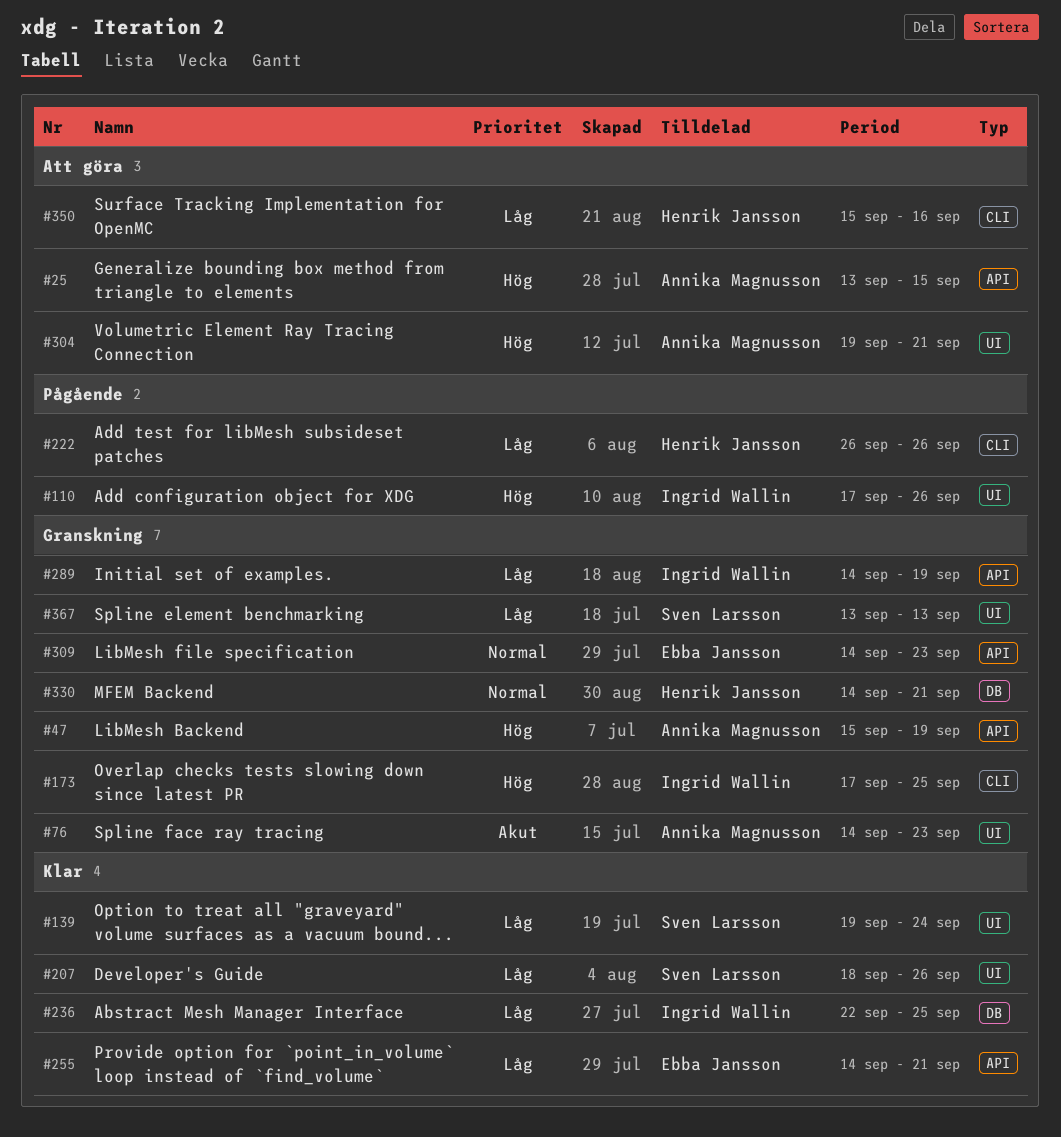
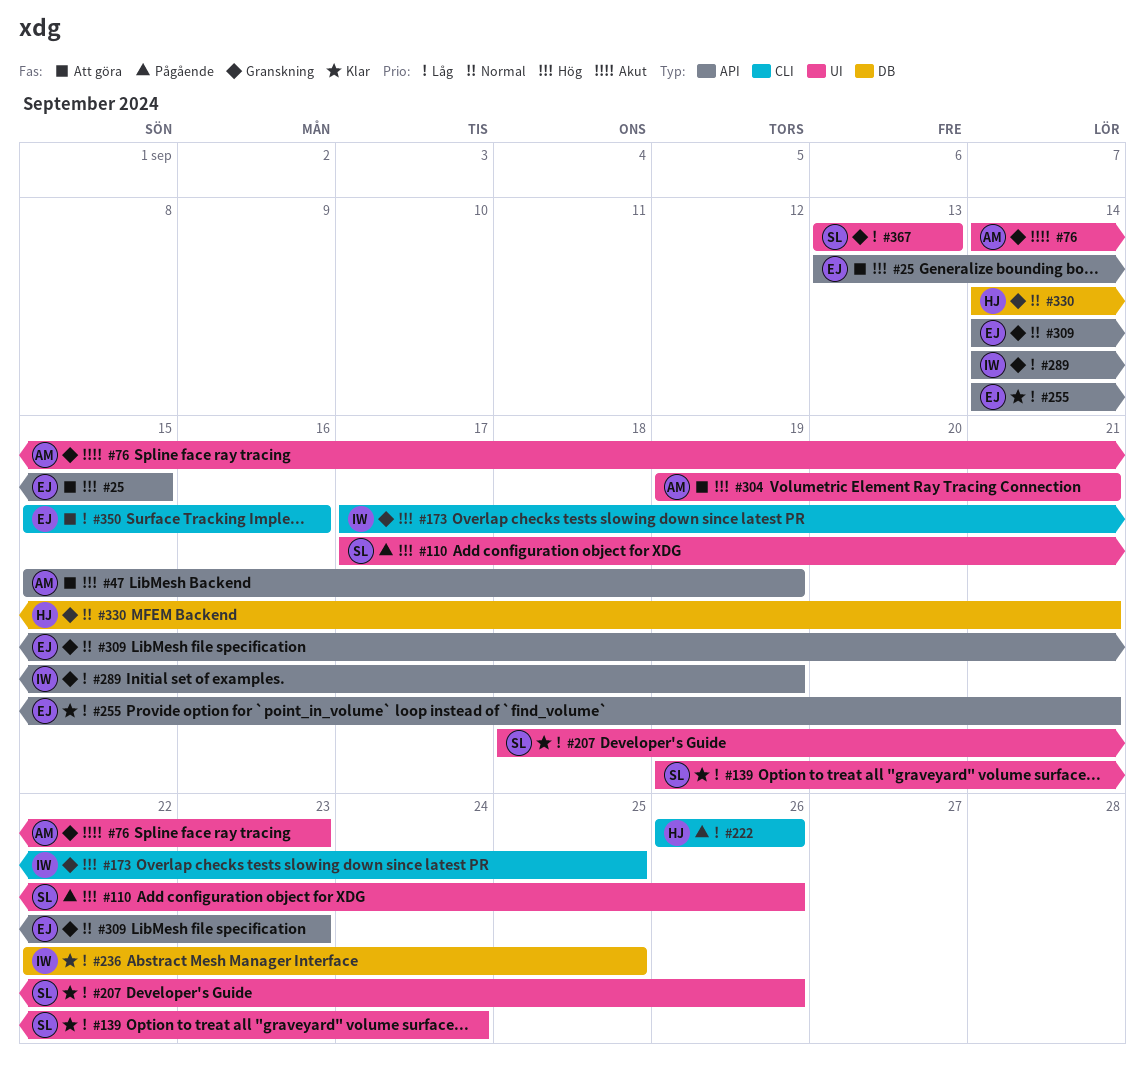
#25, owner: Annika Magnusson -> Ebba Jansson
#47, status: Granskning -> Att göra
#110, owner: Ingrid Wallin -> Sven Larsson
#350, owner: Henrik Jansson -> Ebba Jansson

